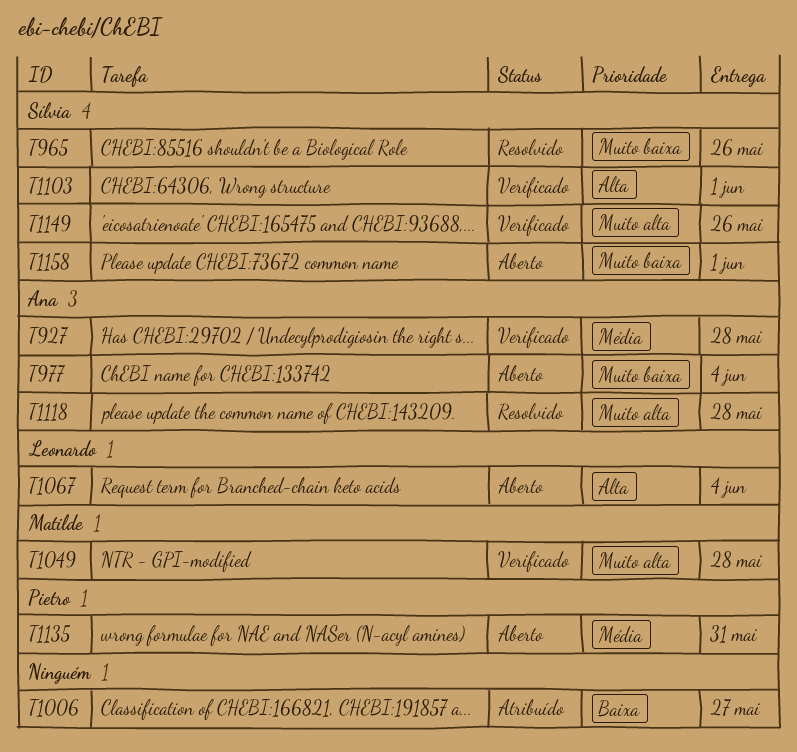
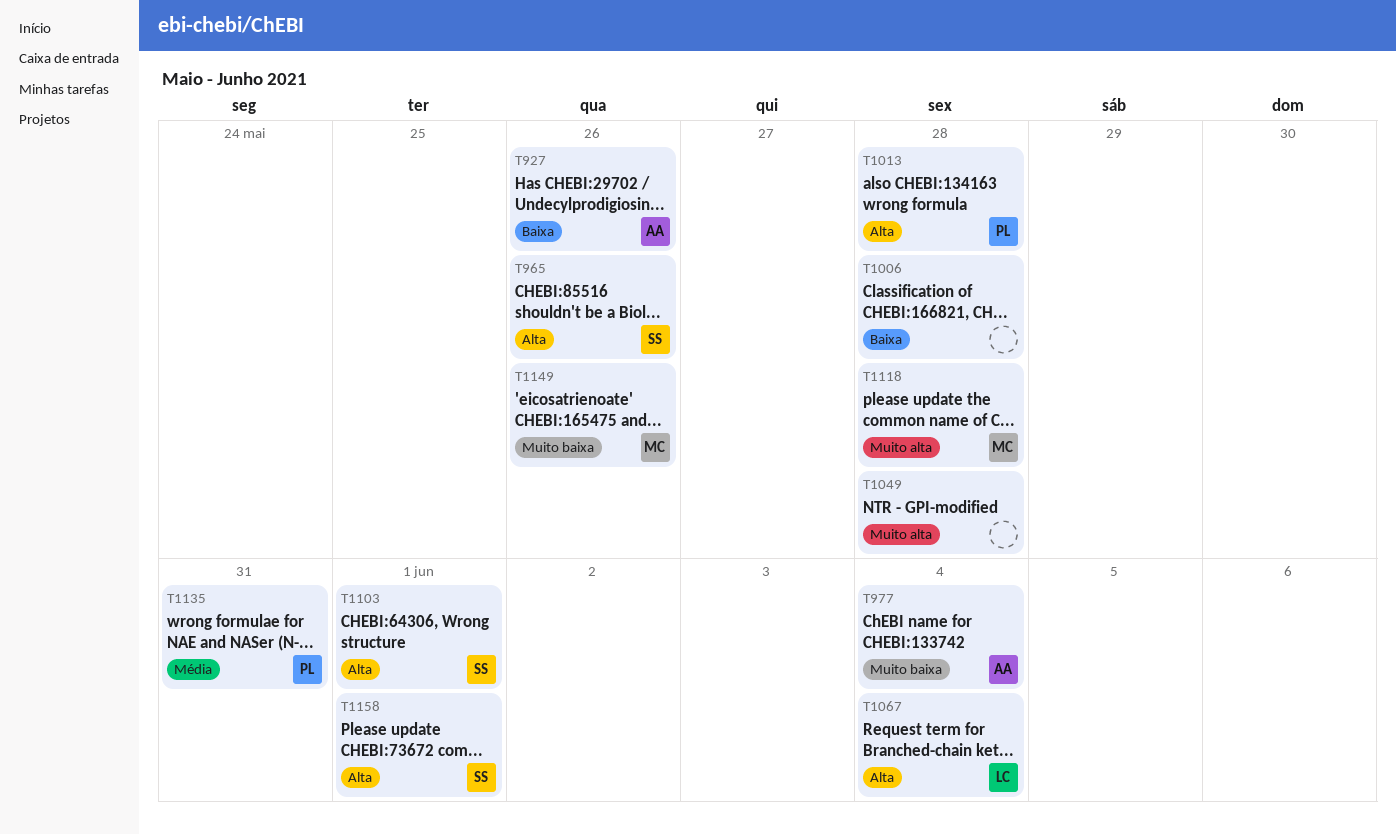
T927, priority: Média -> Baixa
T927, due: May 28 -> May 26
T965, priority: Muito baixa -> Alta
T1006, due: May 27 -> May 28
T1013: none -> present
T1049, owner: Matilde -> none
T1118, owner: Ana -> Matilde
T1149, owner: Sílvia -> Matilde
T1149, priority: Muito alta -> Muito baixa
T1158, priority: Muito baixa -> Alta

